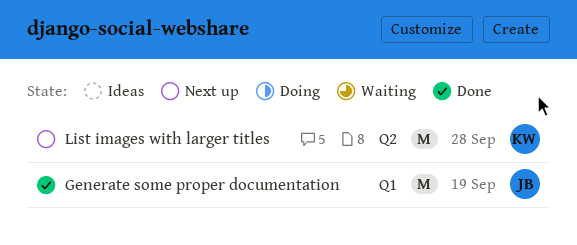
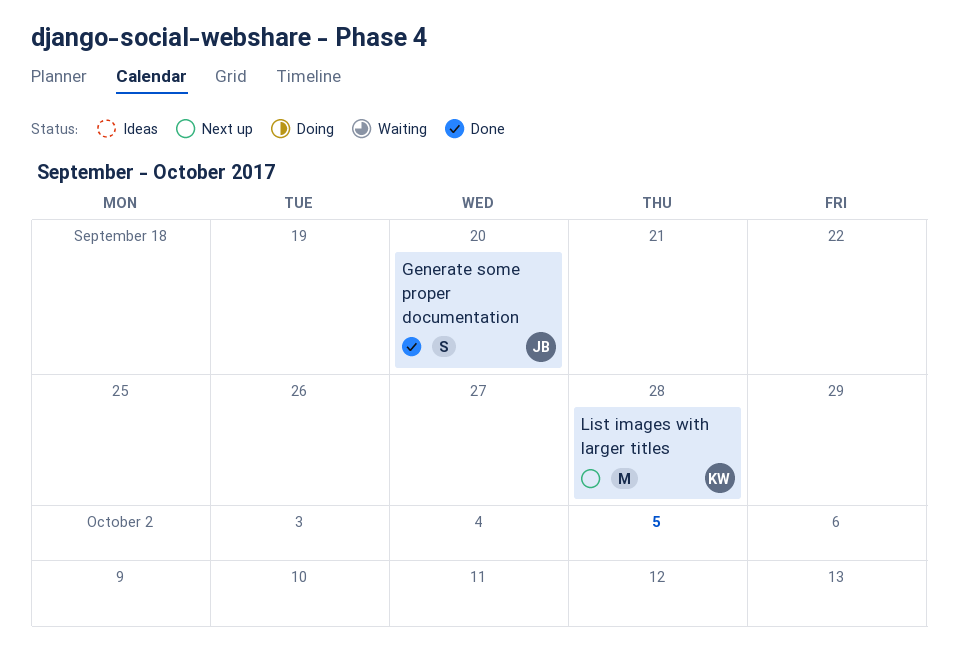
Generate some proper documentation, estimate: M -> S
Generate some proper documentation, due: Sep 19 -> Sep 20

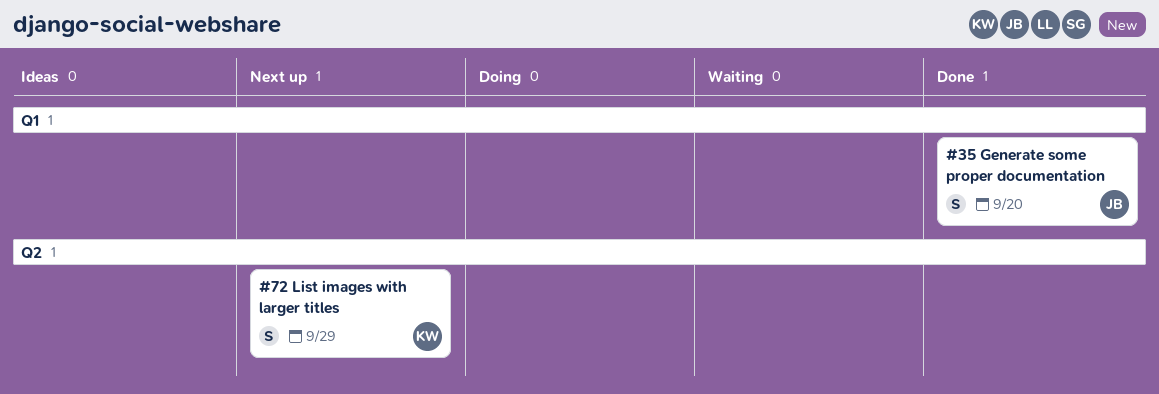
List images with larger titles, estimate: M -> S
List images with larger titles, due: Sep 28 -> Sep 29

